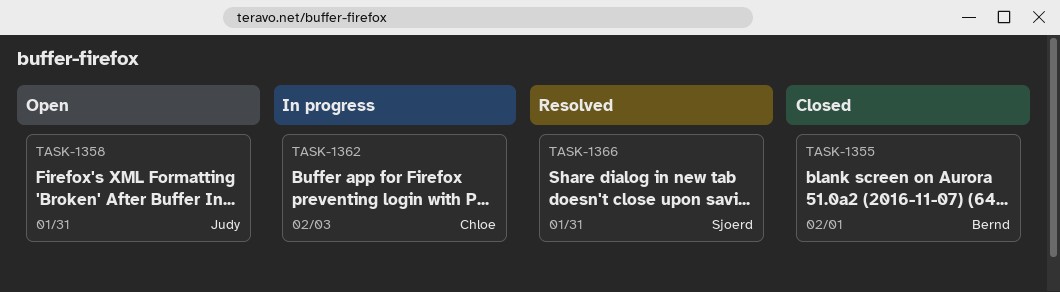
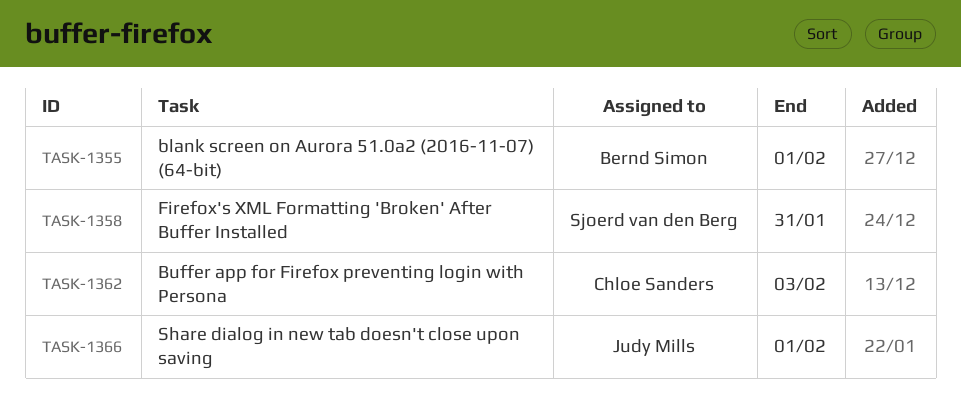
TASK-1358, owner: Judy Mills -> Sjoerd van den Berg
TASK-1366, owner: Sjoerd van den Berg -> Judy Mills
TASK-1366, due: Jan 31 -> Feb 1

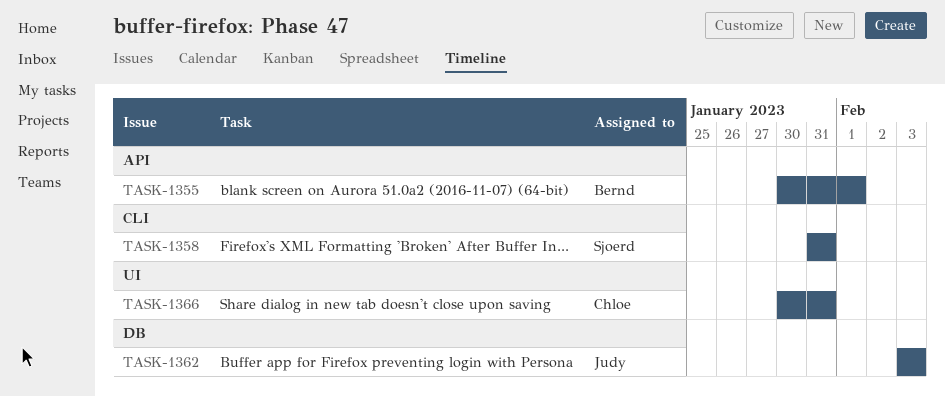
TASK-1362, owner: Chloe Sanders -> Judy Mills
TASK-1366, owner: Judy Mills -> Chloe Sanders
TASK-1366, due: Feb 1 -> Jan 31

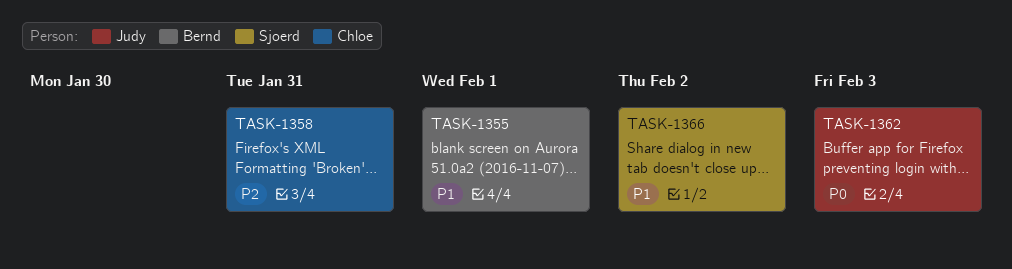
TASK-1358, owner: Sjoerd -> Chloe
TASK-1366, owner: Chloe -> Sjoerd
TASK-1366, due: Jan 31 -> Feb 2

